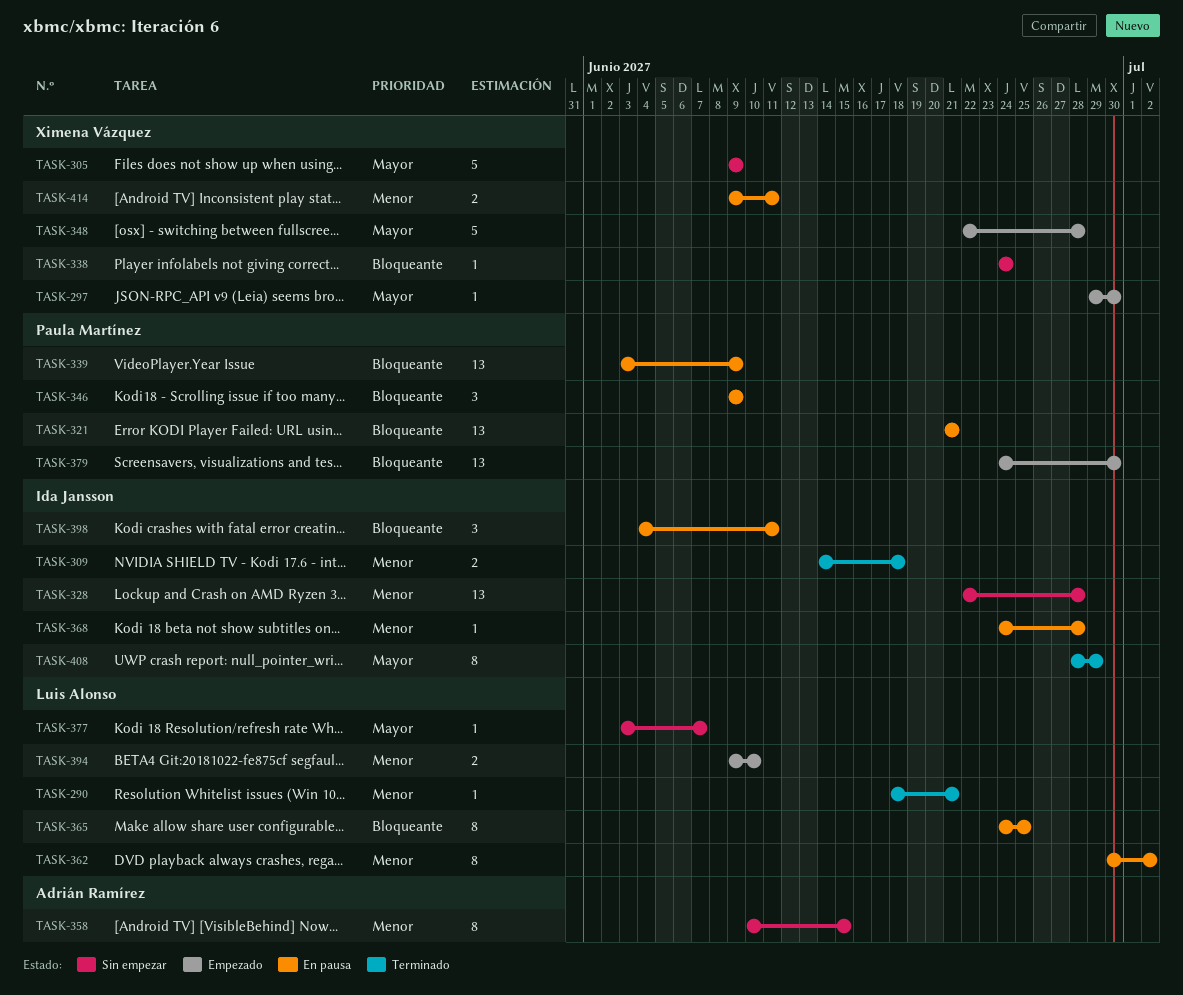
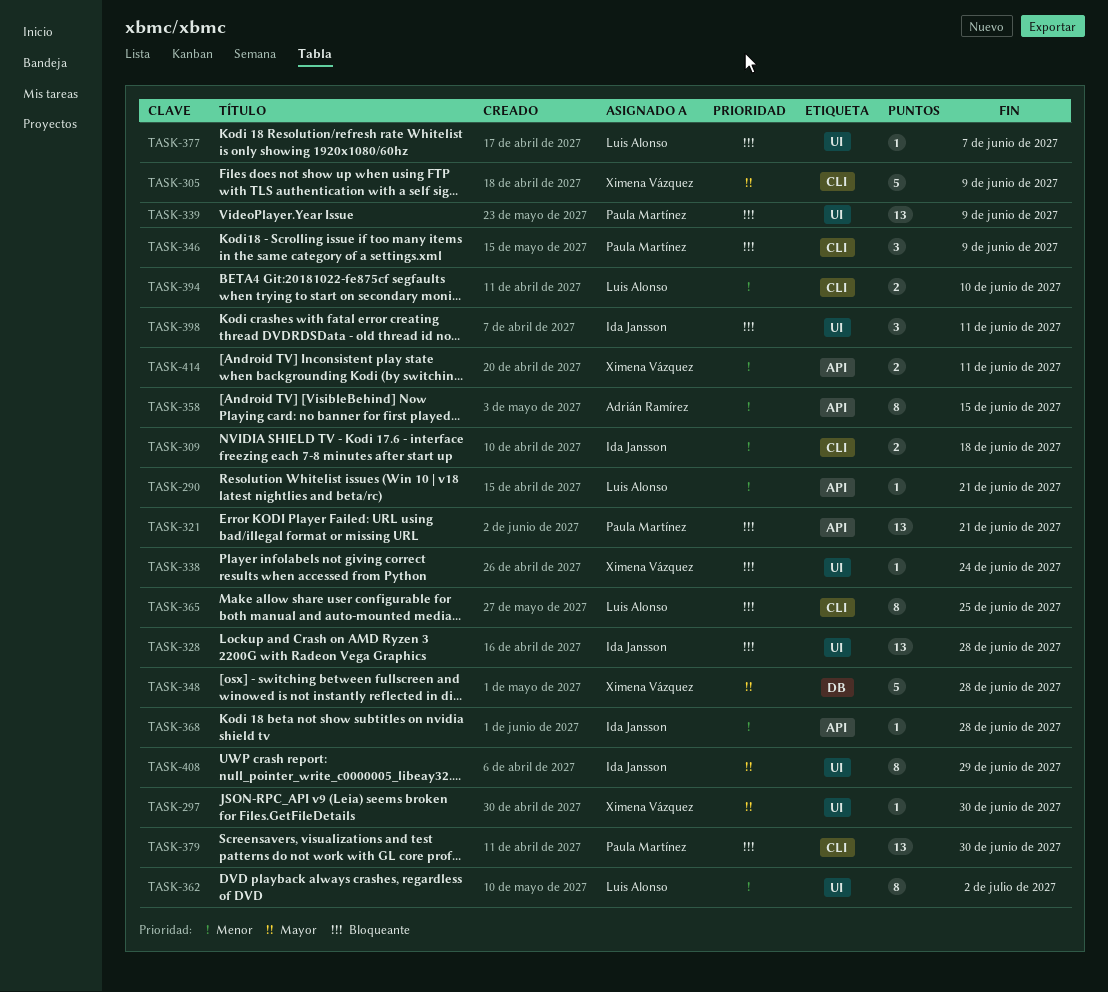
TASK-328, priority: Menor -> Bloqueante
TASK-377, priority: Mayor -> Bloqueante

